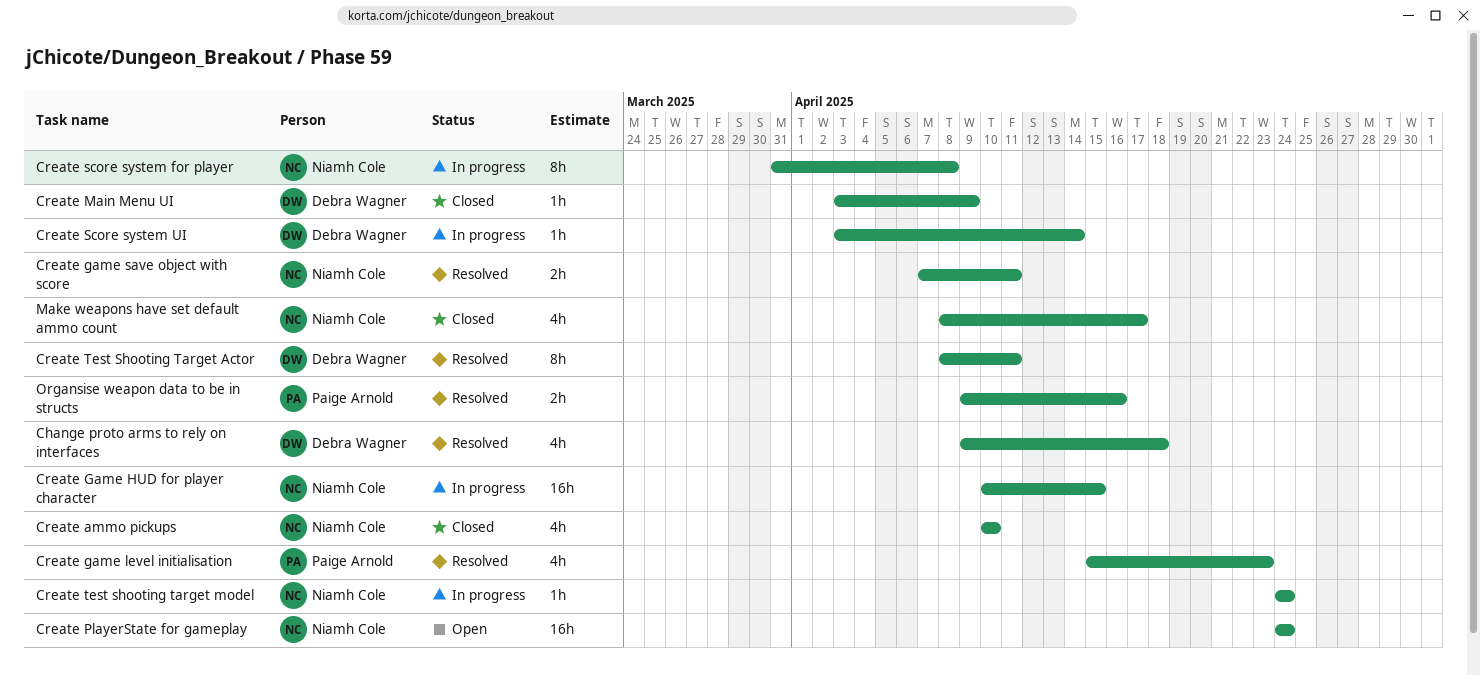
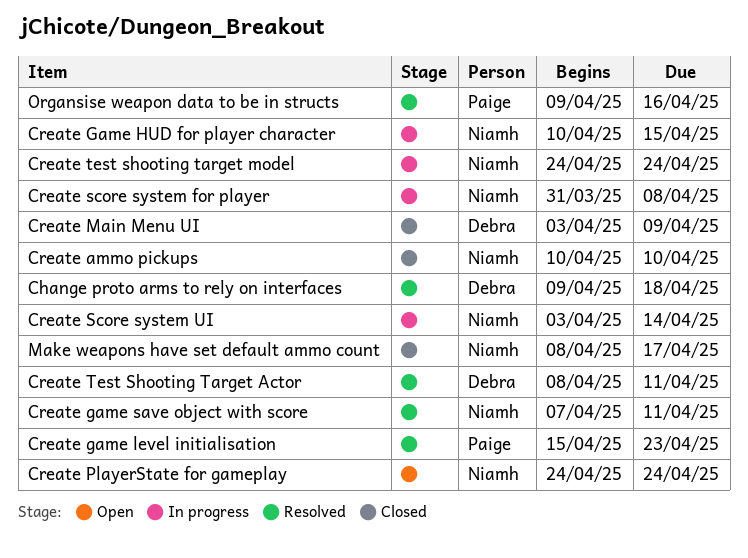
Create Score system UI, owner: Debra Wagner -> Niamh Cole

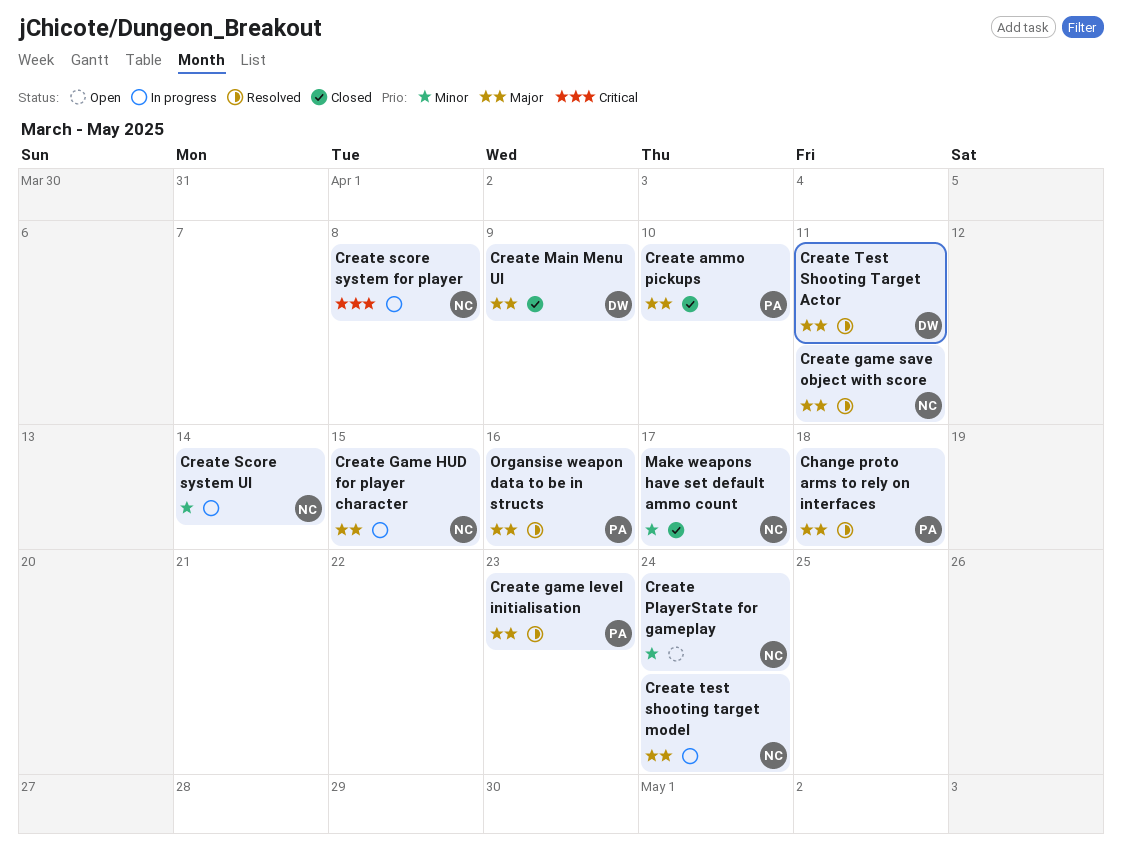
Change proto arms to rely on interfaces, owner: Debra -> Paige
Create ammo pickups, owner: Niamh -> Paige

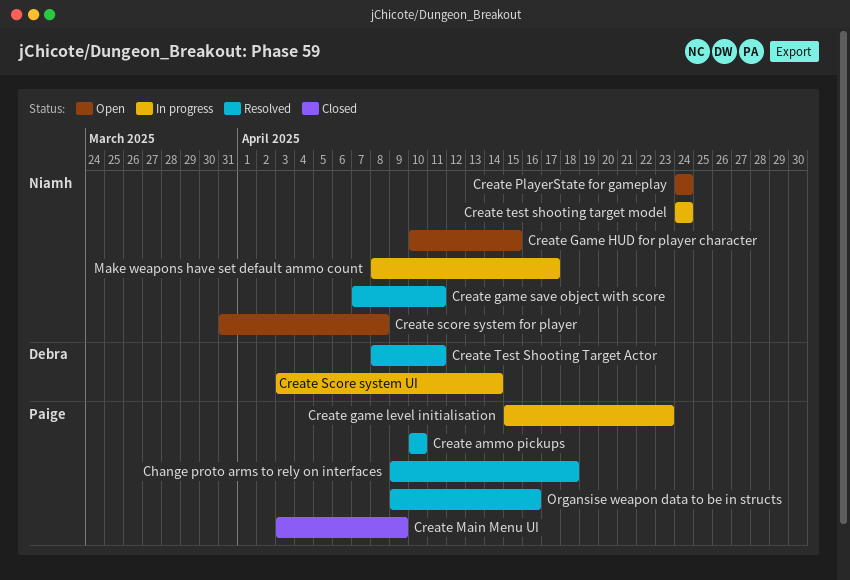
Create ammo pickups, status: Closed -> Resolved
Create Game HUD for player character, status: In progress -> Open
Create game level initialisation, status: Resolved -> In progress
Create Main Menu UI, owner: Debra -> Paige
Create score system for player, status: In progress -> Open
Create Score system UI, owner: Niamh -> Debra
Make weapons have set default ammo count, status: Closed -> In progress

